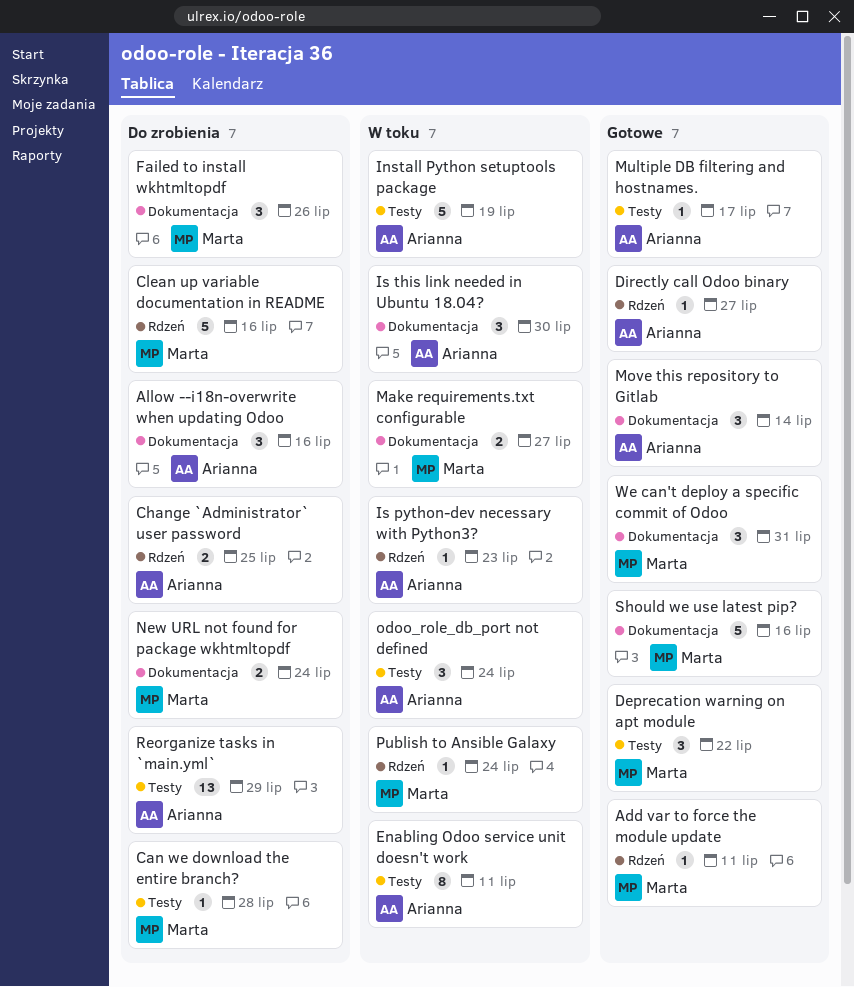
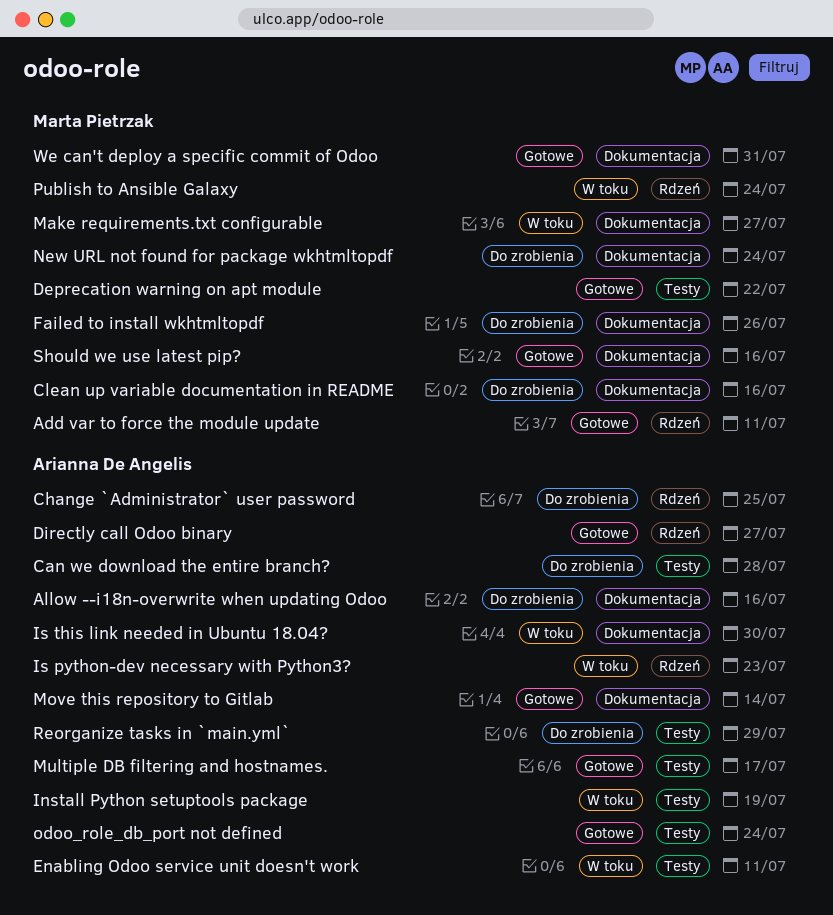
Can we download the entire branch?, owner: Marta Pietrzak -> Arianna De Angelis
Clean up variable documentation in README, label: Rdzeń -> Dokumentacja
odoo_role_db_port not defined, status: W toku -> Gotowe

